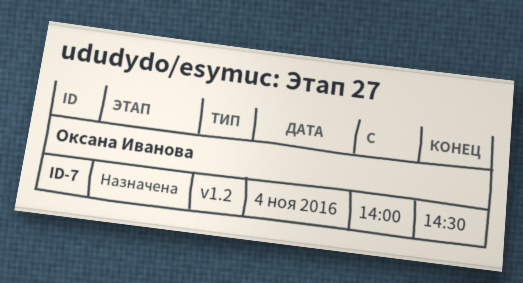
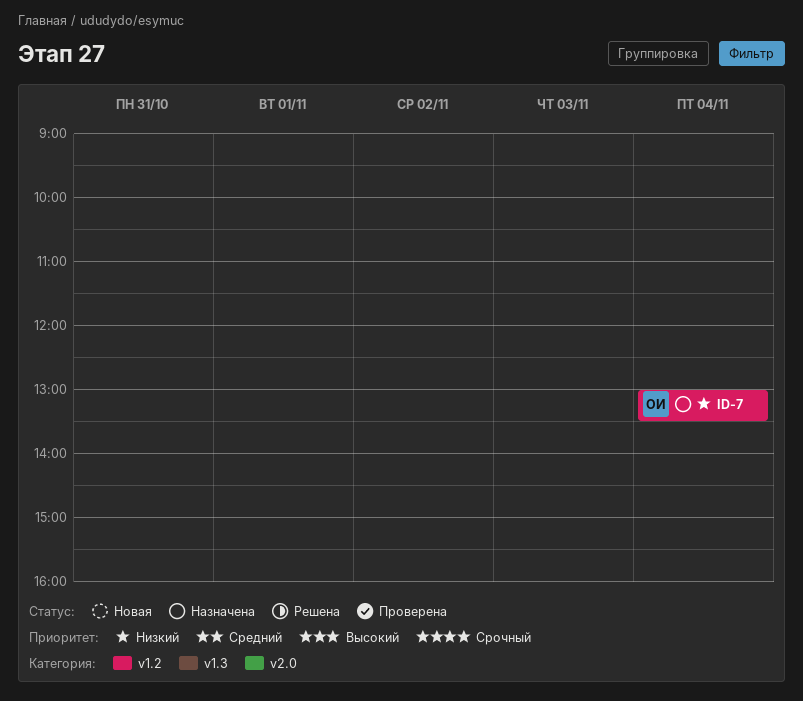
ID-7, begins: 14:00 -> 13:00
ID-7, ends: 14:30 -> 13:30

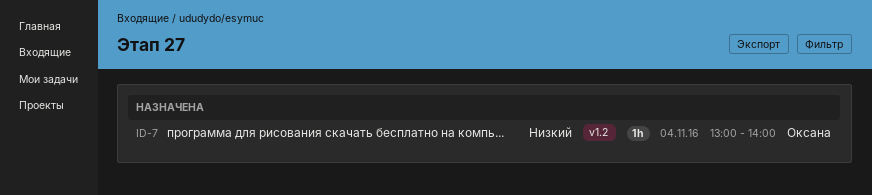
ID-7, ends: 13:30 -> 14:00

